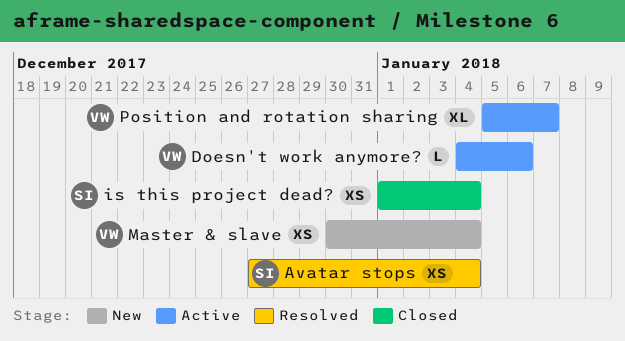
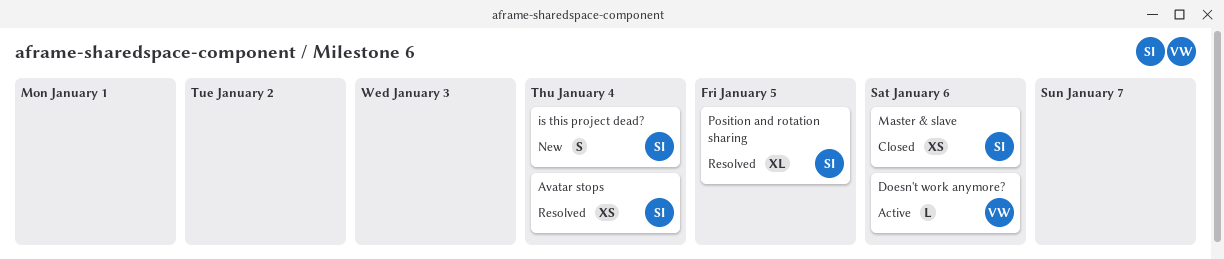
is this project dead?, status: Closed -> New
is this project dead?, estimate: XS -> S
Master & slave, status: New -> Closed
Master & slave, owner: VW -> SI
Master & slave, due: Jan 4 -> Jan 6
Position and rotation sharing, status: Active -> Resolved
Position and rotation sharing, owner: VW -> SI
Position and rotation sharing, due: Jan 7 -> Jan 5

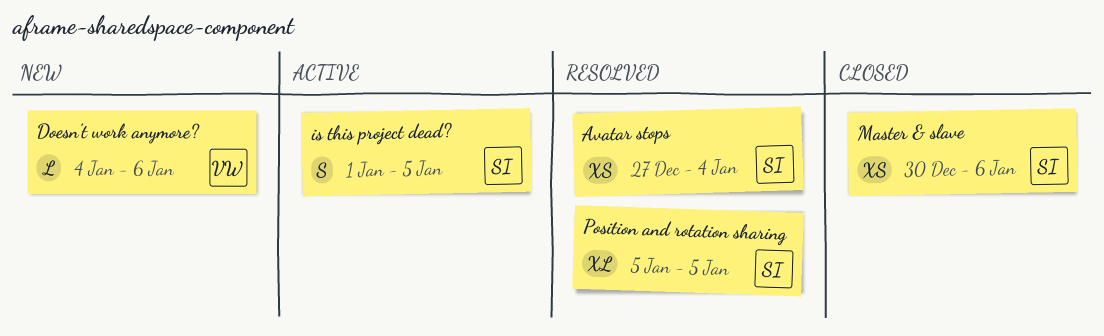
Doesn't work anymore?, status: Active -> New
is this project dead?, status: New -> Active
is this project dead?, due: Jan 4 -> Jan 5

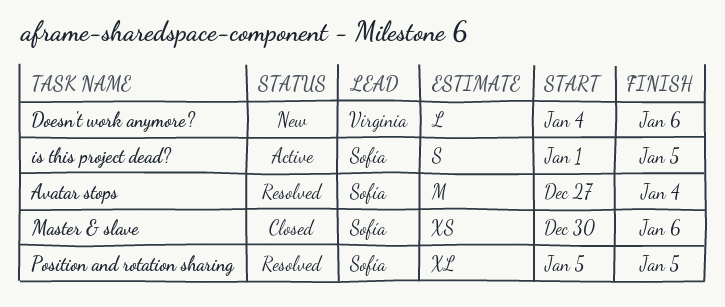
Avatar stops, estimate: XS -> M

